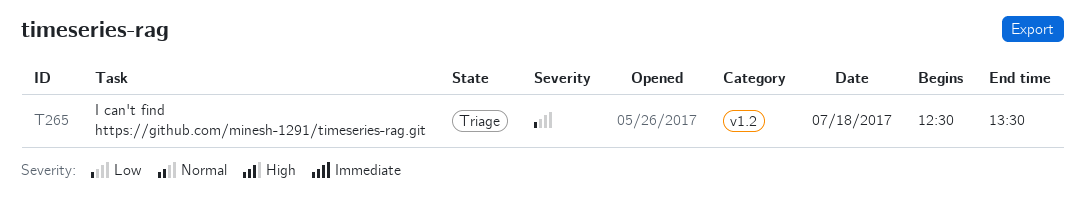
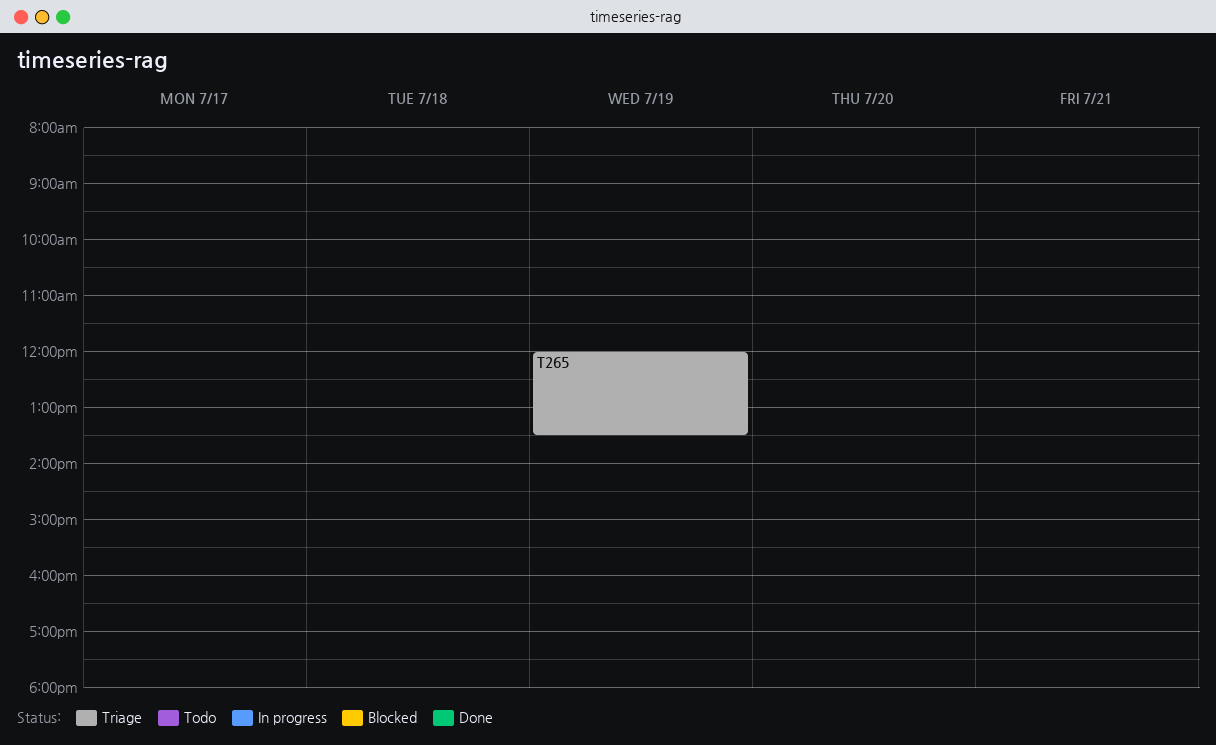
T265, day: Jul 18 -> Jul 19
T265, begins: 12:30 -> 12:00

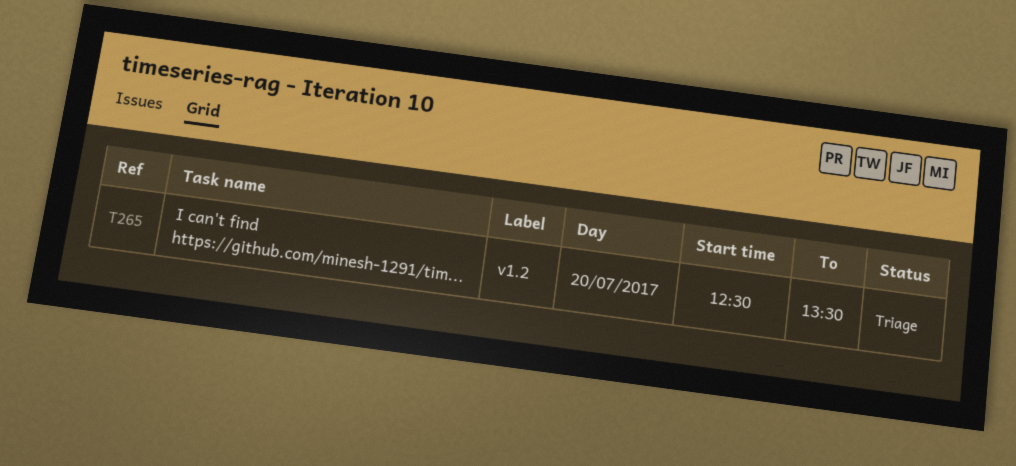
T265, day: Jul 19 -> Jul 20
T265, begins: 12:00 -> 12:30

